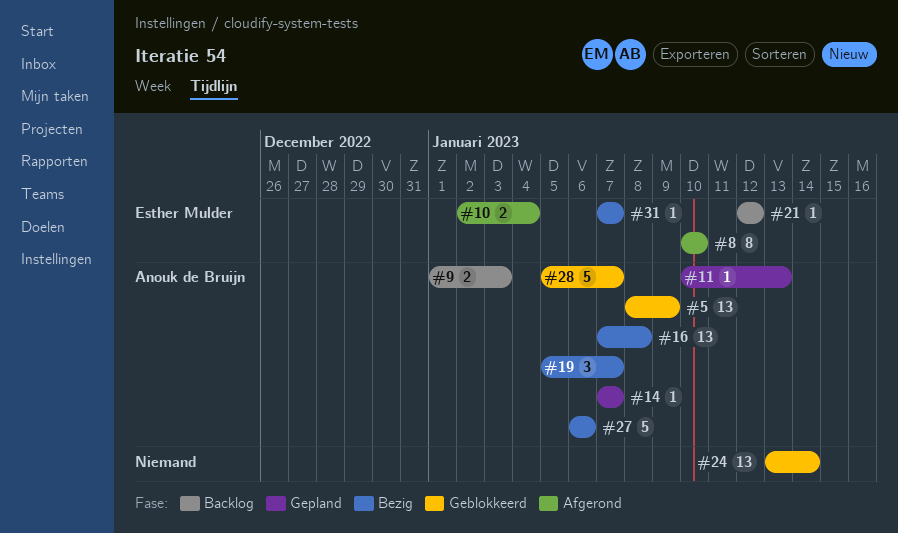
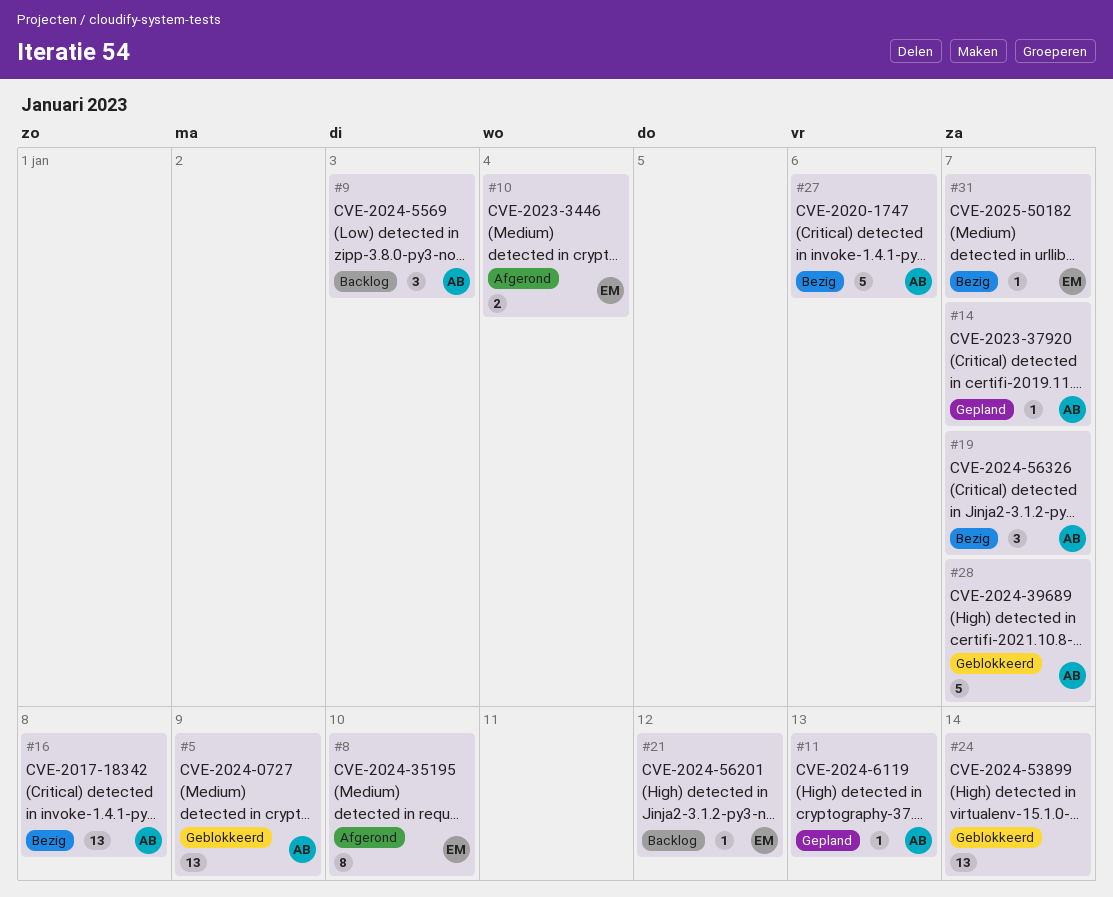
#9, estimate: 2 -> 3

